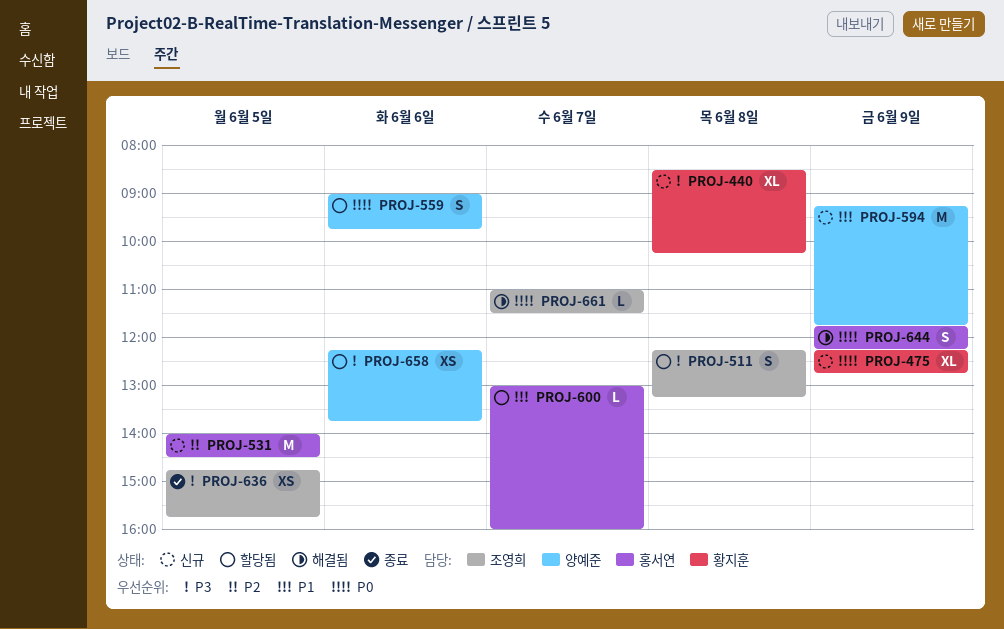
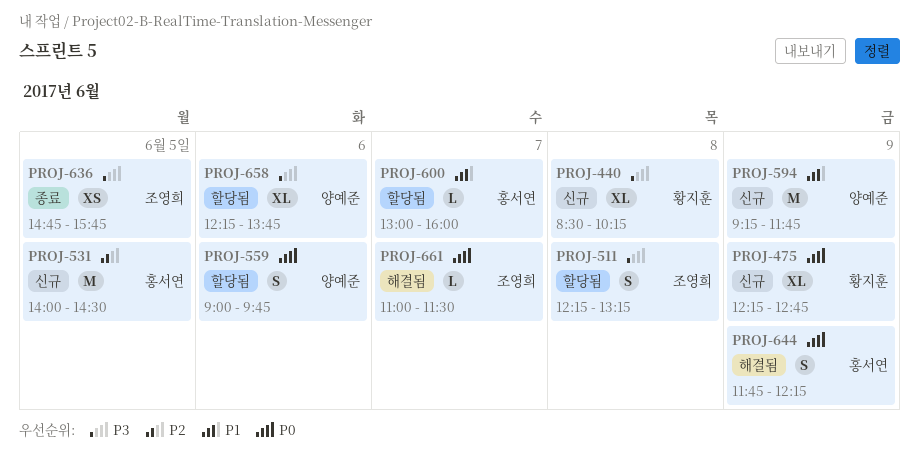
PROJ-658, estimate: XS -> XL

